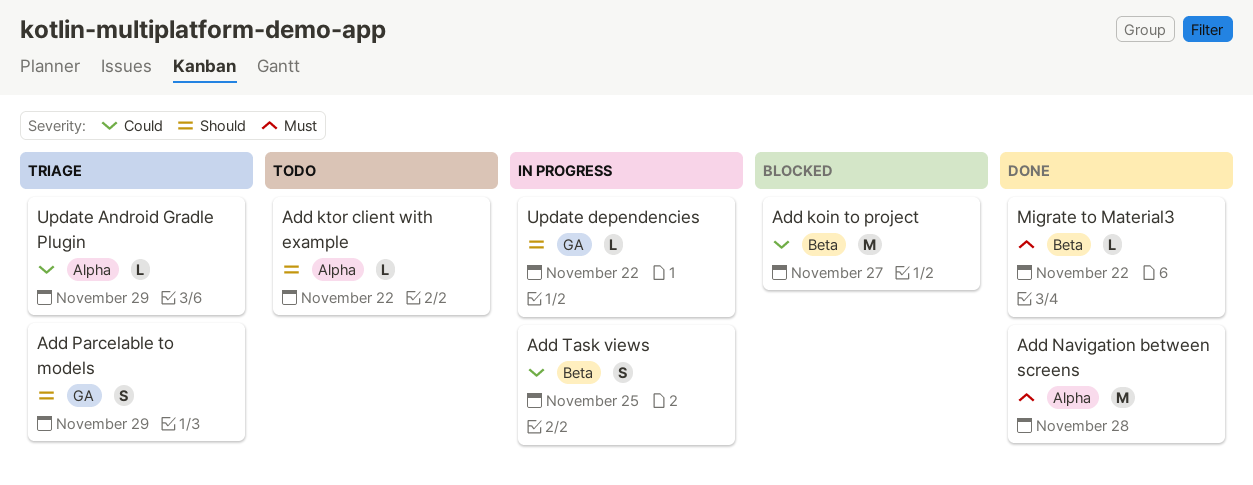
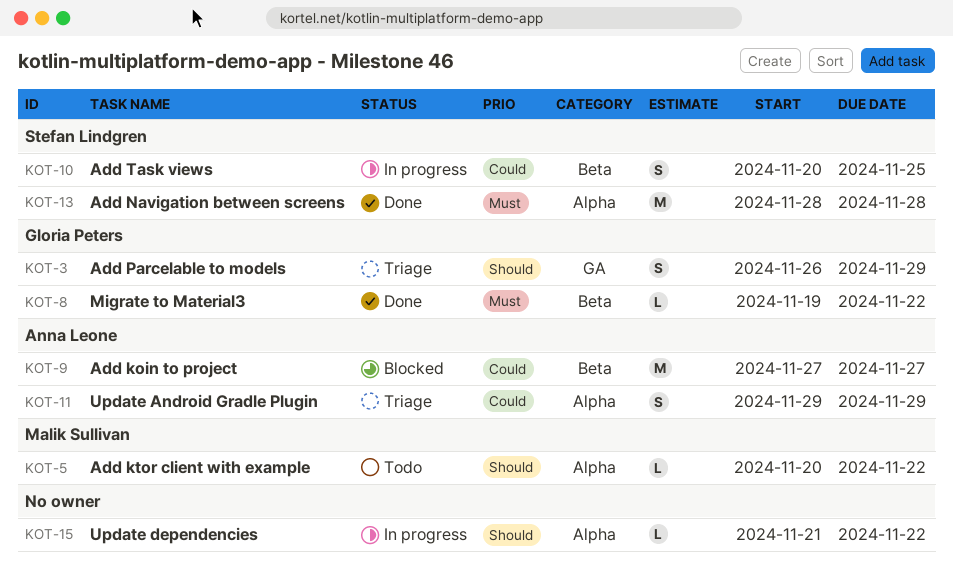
Update Android Gradle Plugin, estimate: L -> S
Update dependencies, label: GA -> Alpha

